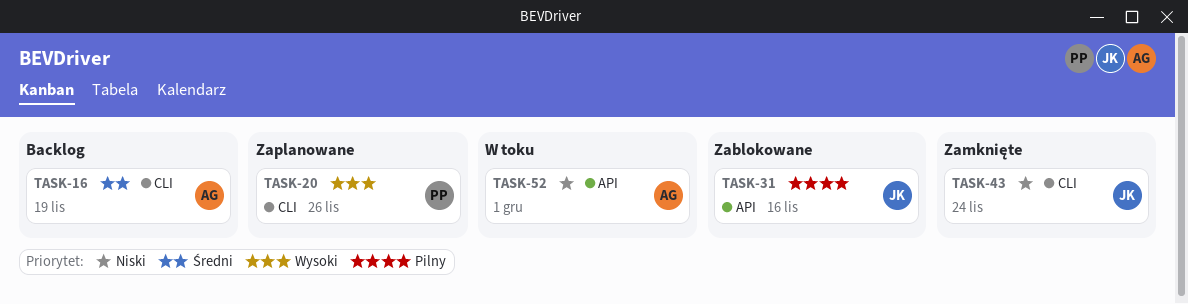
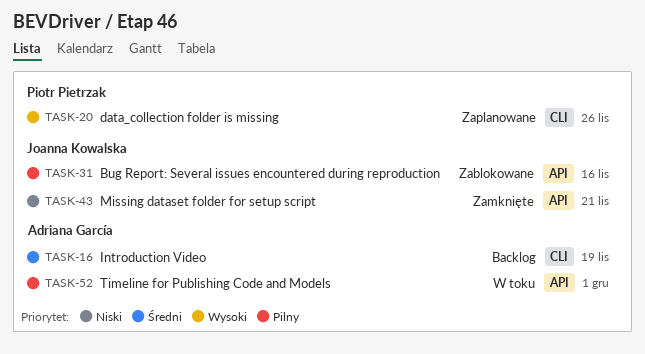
TASK-43, label: CLI -> API
TASK-43, due: Nov 24 -> Nov 21
TASK-52, priority: Niski -> Pilny

